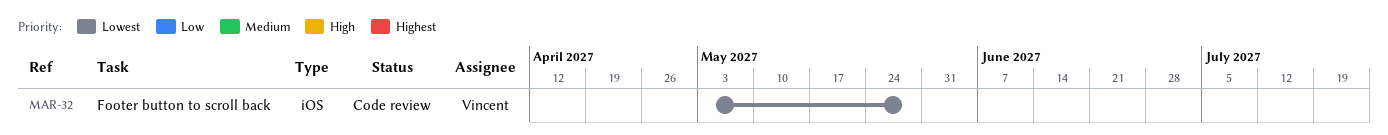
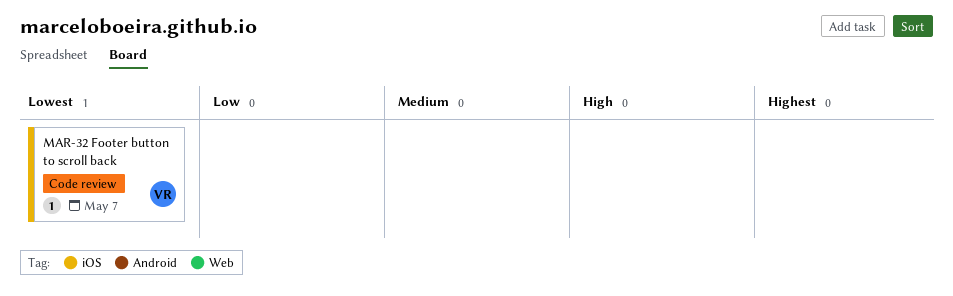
MAR-32, due: May 28 -> May 7

